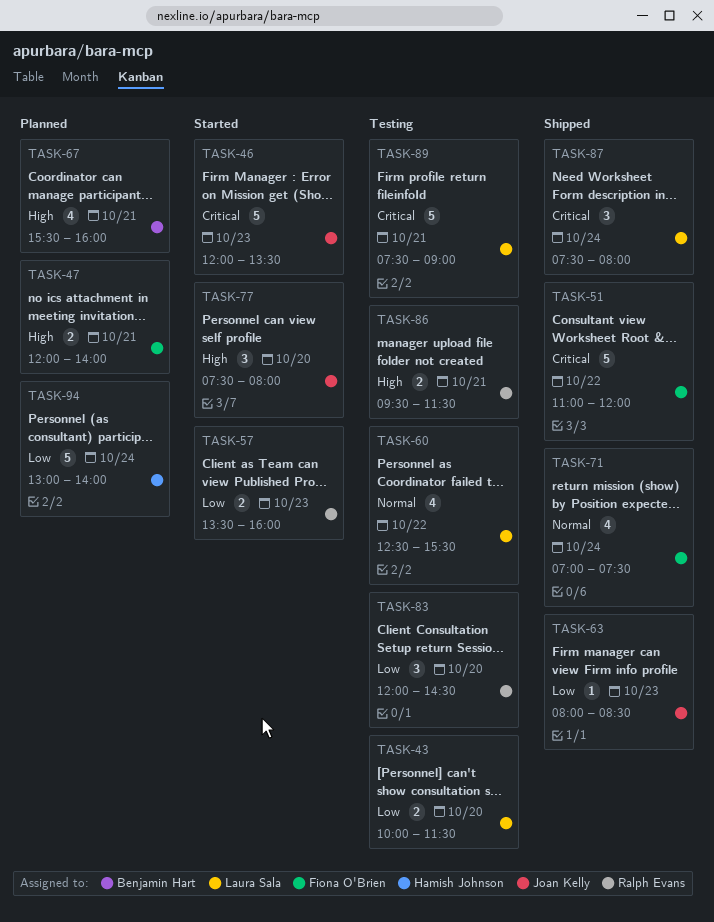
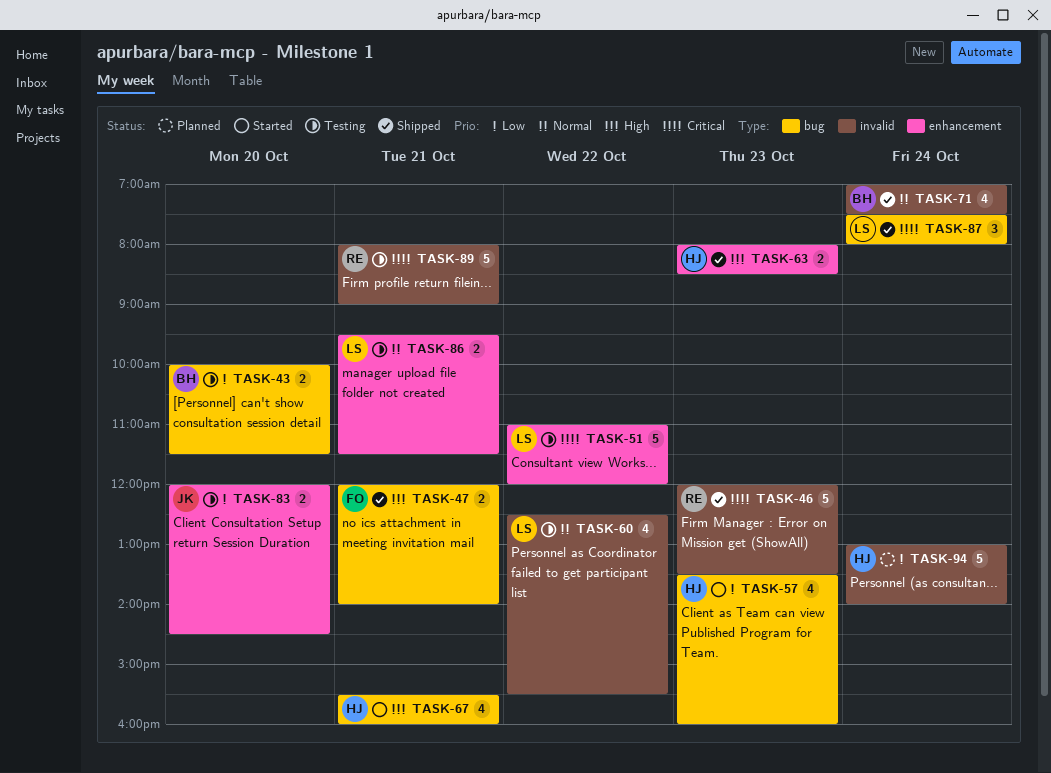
TASK-43, owner: Laura Sala -> Benjamin Hart
TASK-46, status: Started -> Shipped
TASK-46, owner: Joan Kelly -> Ralph Evans
TASK-47, status: Planned -> Shipped
TASK-51, status: Shipped -> Testing
TASK-51, owner: Fiona O'Brien -> Laura Sala
TASK-57, owner: Ralph Evans -> Hamish Johnson
TASK-57, estimate: 2 -> 4
TASK-63, owner: Joan Kelly -> Hamish Johnson
TASK-63, priority: Low -> High
TASK-63, estimate: 1 -> 2
TASK-67, status: Planned -> Started
TASK-67, owner: Benjamin Hart -> Hamish Johnson
TASK-71, owner: Fiona O'Brien -> Benjamin Hart
TASK-77: present -> none
TASK-83, owner: Ralph Evans -> Joan Kelly
TASK-83, estimate: 3 -> 2
TASK-86, owner: Ralph Evans -> Laura Sala
TASK-86, priority: High -> Normal
TASK-89, owner: Laura Sala -> Ralph Evans
TASK-89, begins: 07:30 -> 08:00

